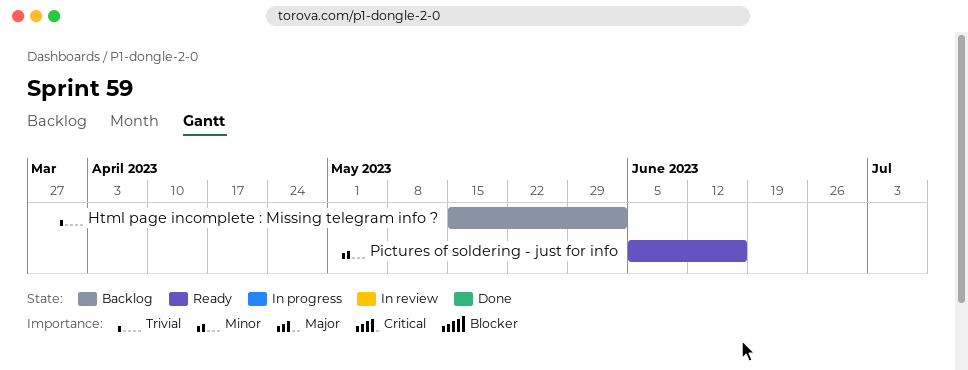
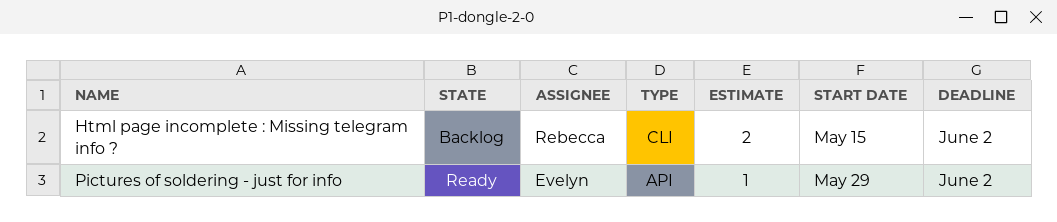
Pictures of soldering - just for info, start: Jun 5 -> May 29
Pictures of soldering - just for info, due: Jun 16 -> Jun 2

